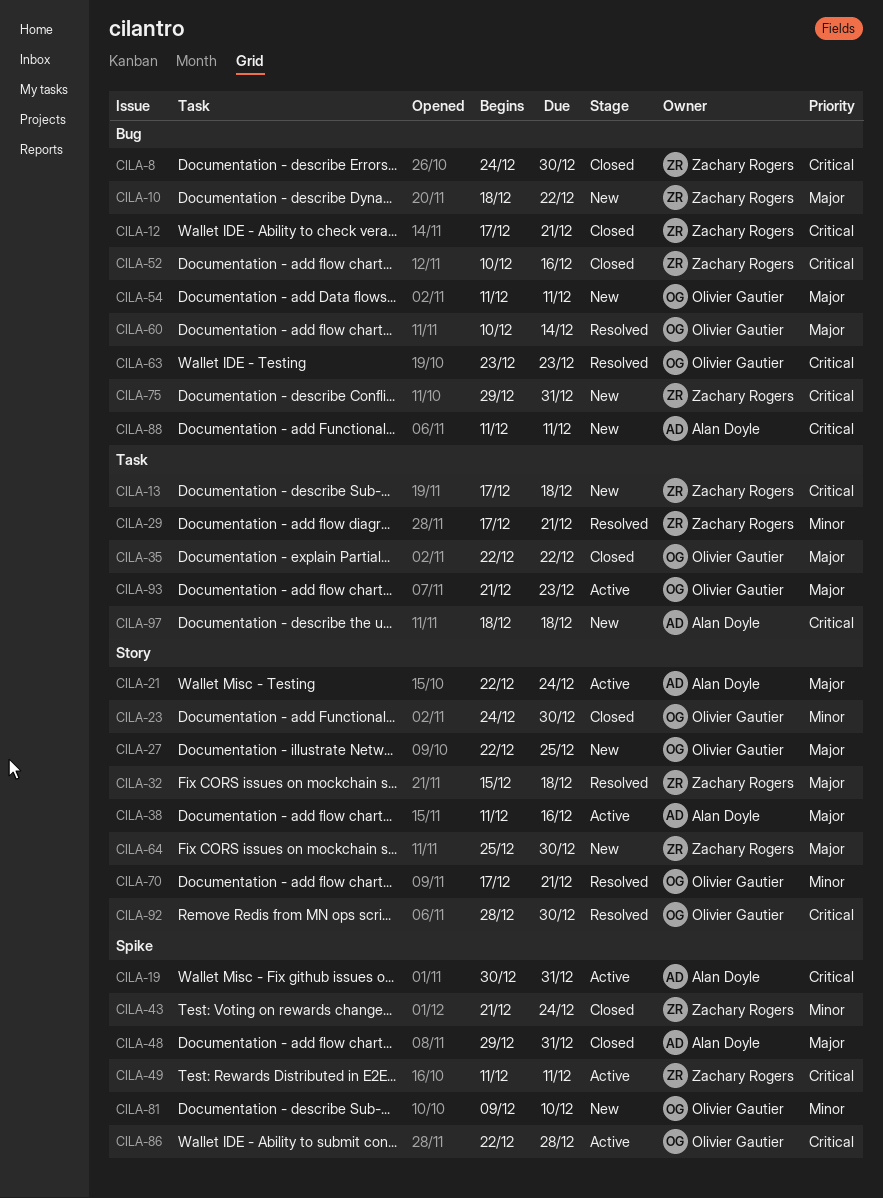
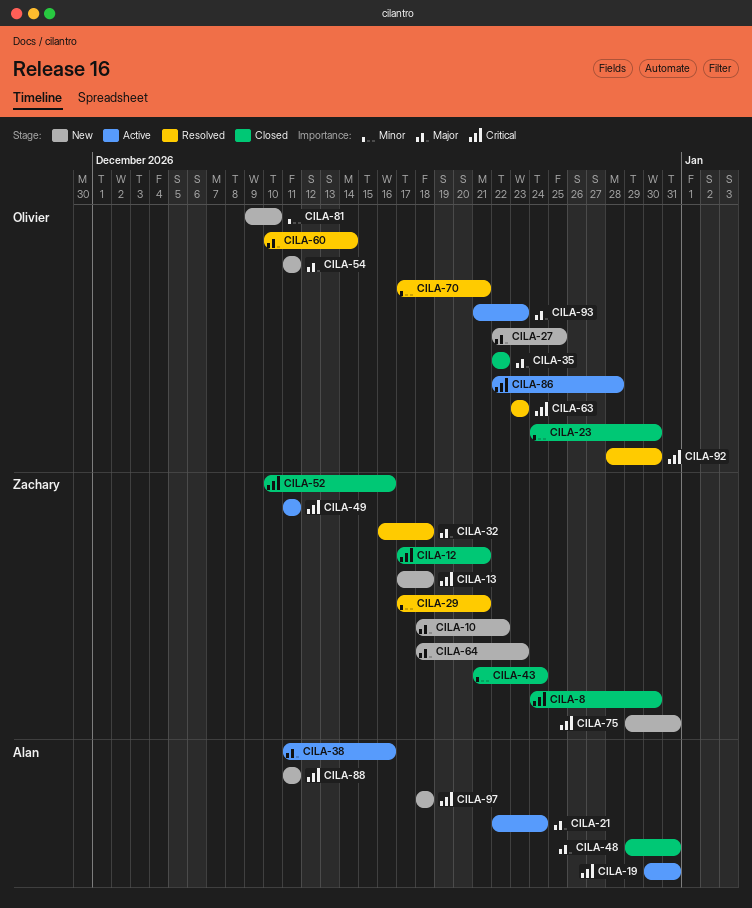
CILA-32, start: Dec 15 -> Dec 16
CILA-64, start: Dec 25 -> Dec 18
CILA-64, due: Dec 30 -> Dec 23

